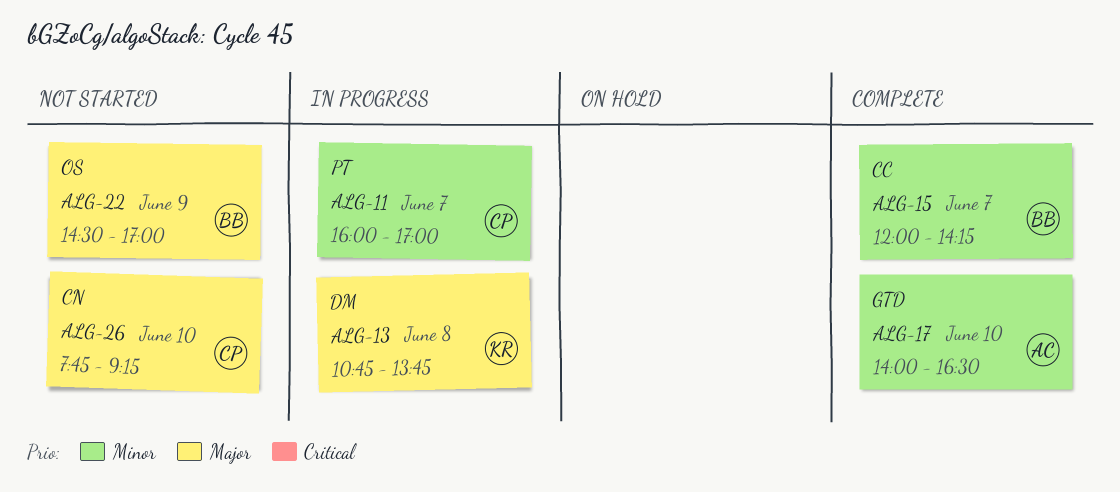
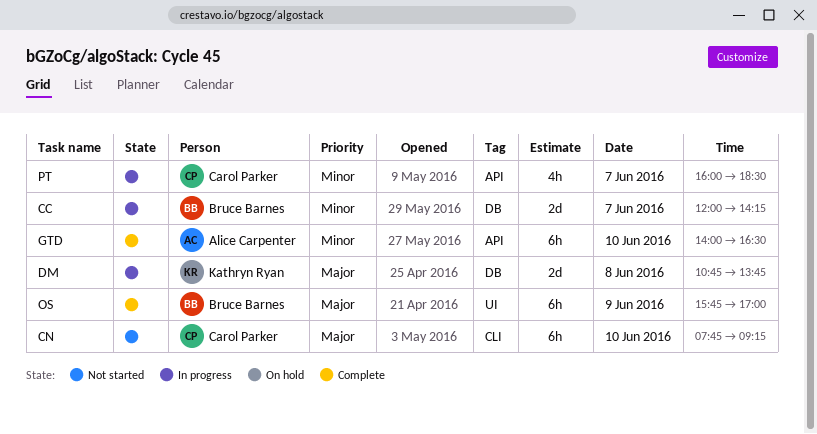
CC, status: Complete -> In progress
OS, status: Not started -> Complete
OS, begins: 14:30 -> 15:45
PT, ends: 17:00 -> 18:30

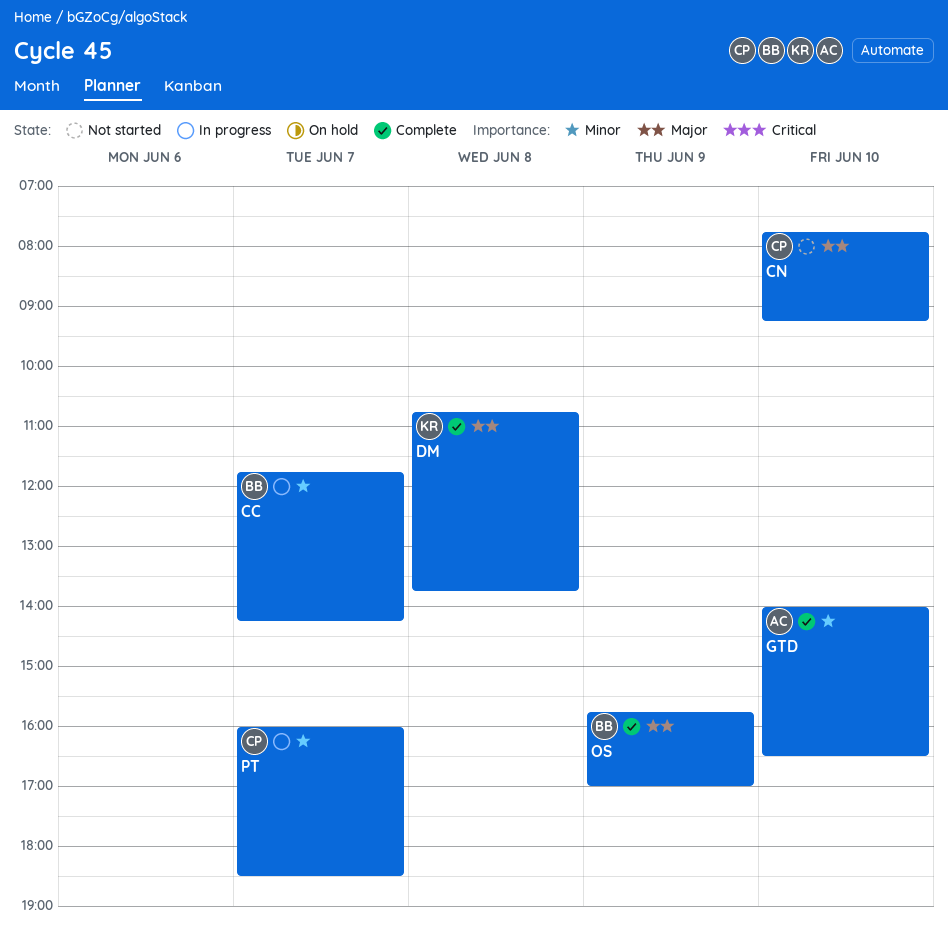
CC, begins: 12:00 -> 11:45
DM, status: In progress -> Complete

